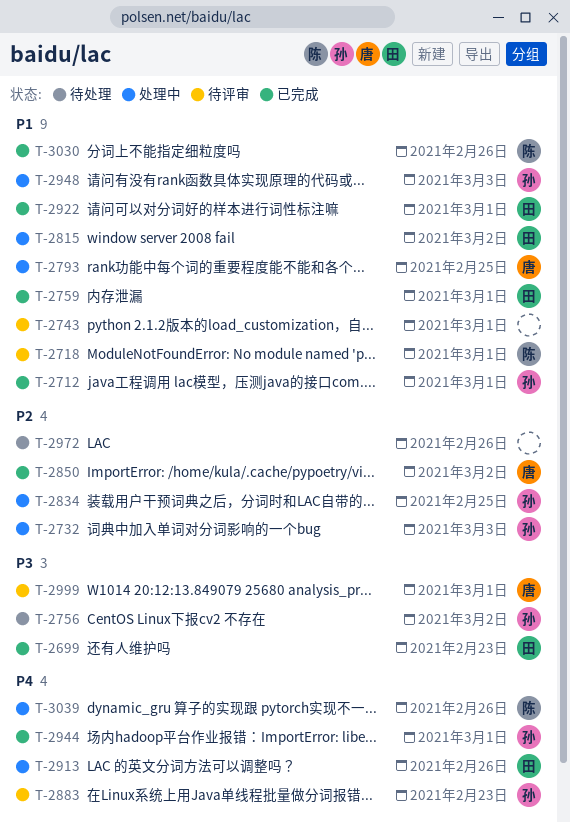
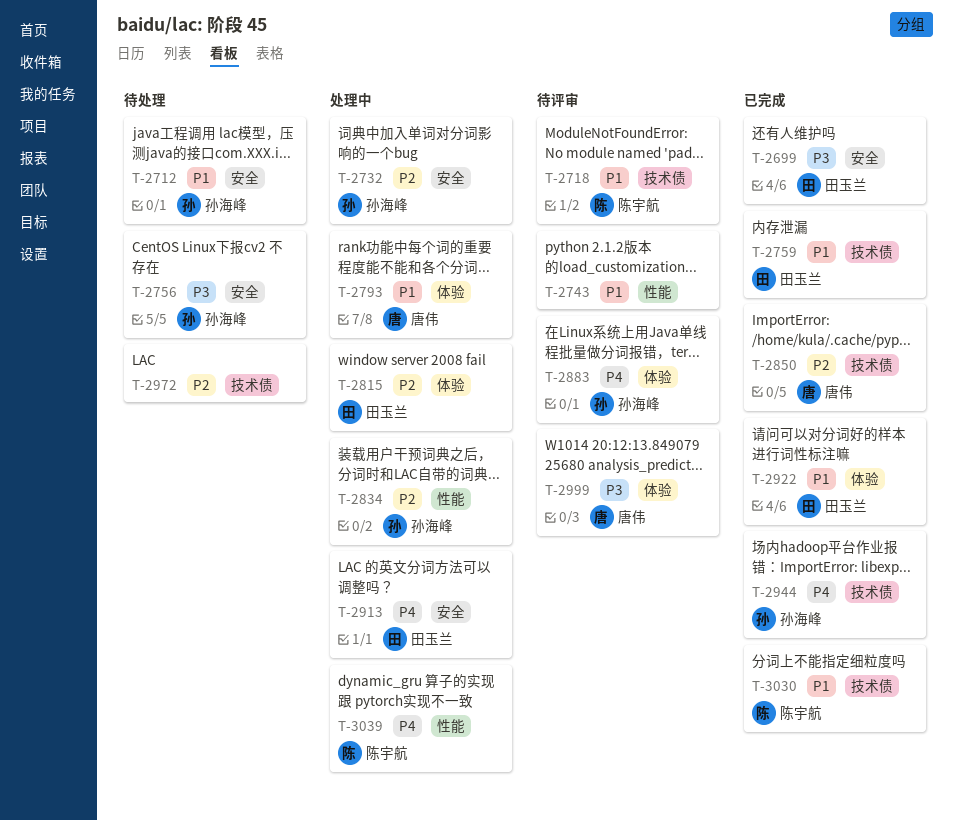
T-2712, status: 已完成 -> 待处理
T-2815, priority: P1 -> P2
T-2948: present -> none

